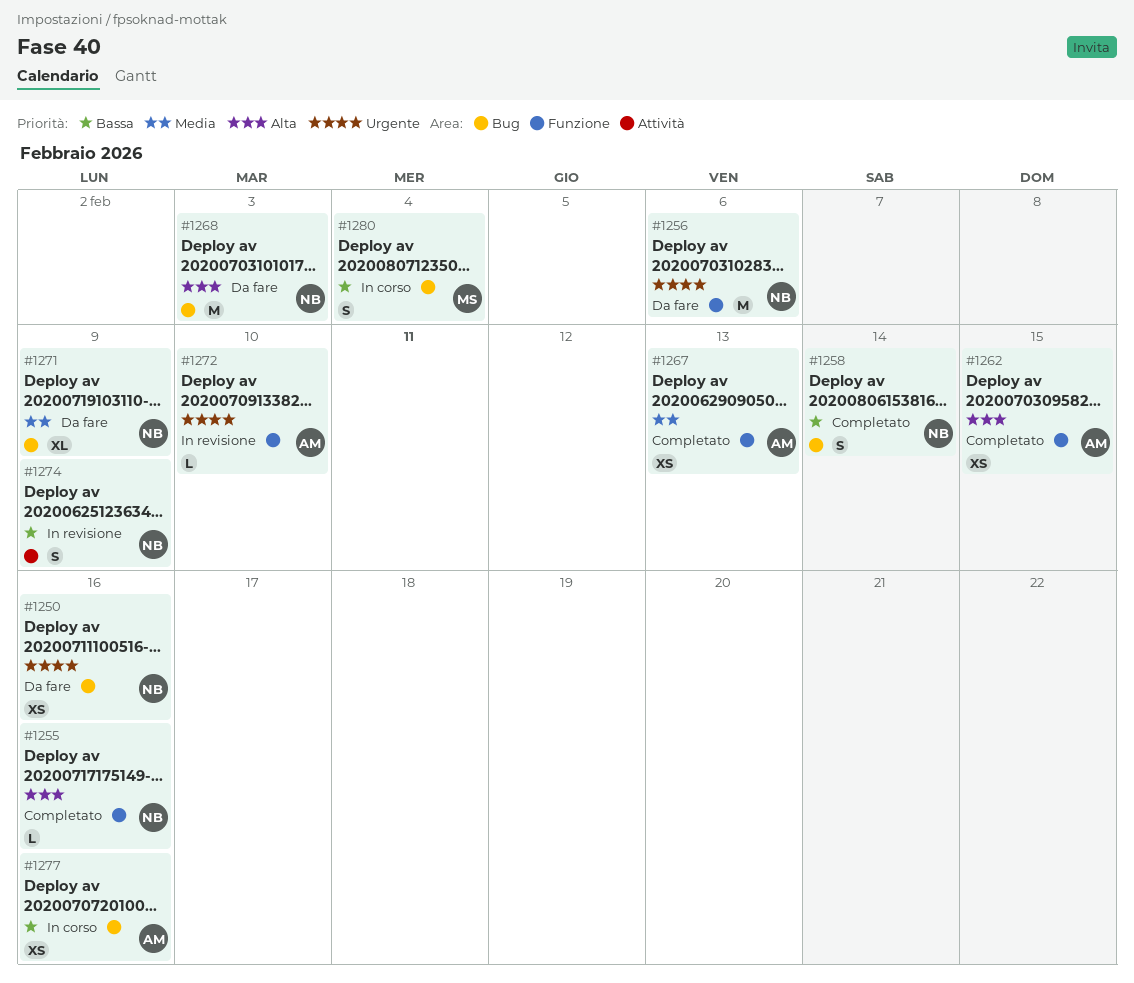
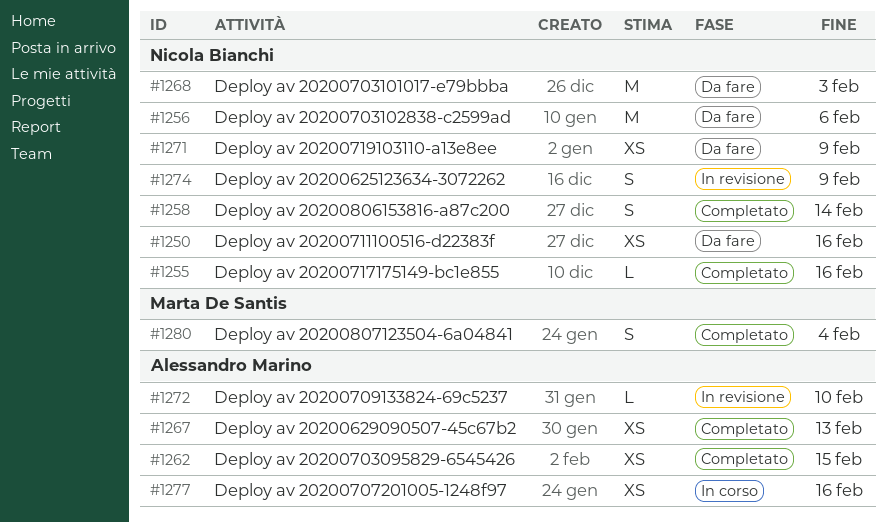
#1271, estimate: XL -> XS
#1280, status: In corso -> Completato

